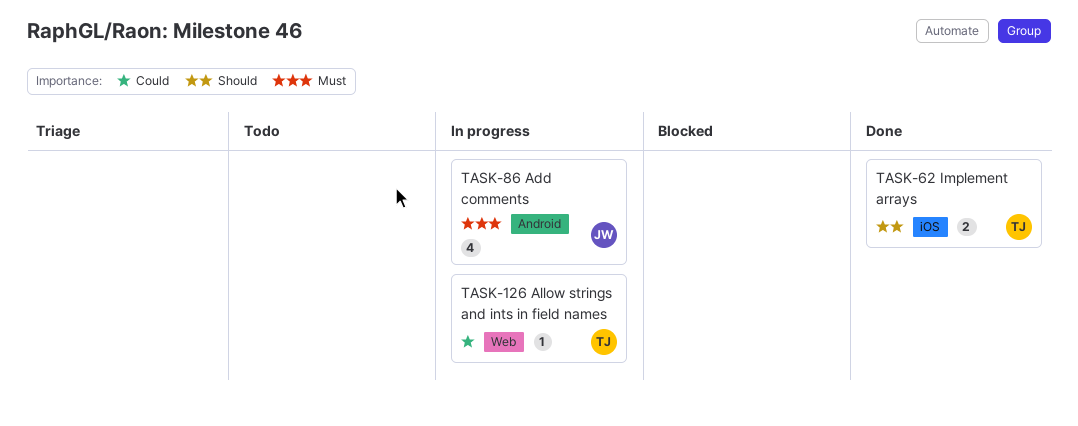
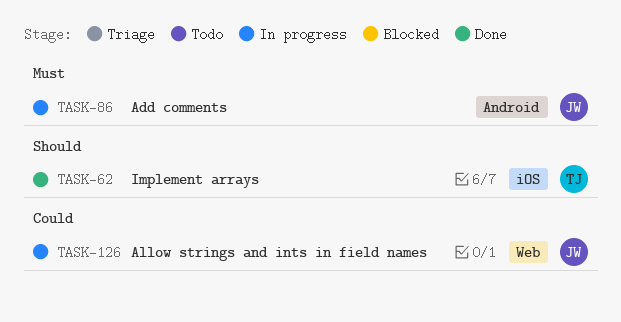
TASK-126, owner: TJ -> JW

